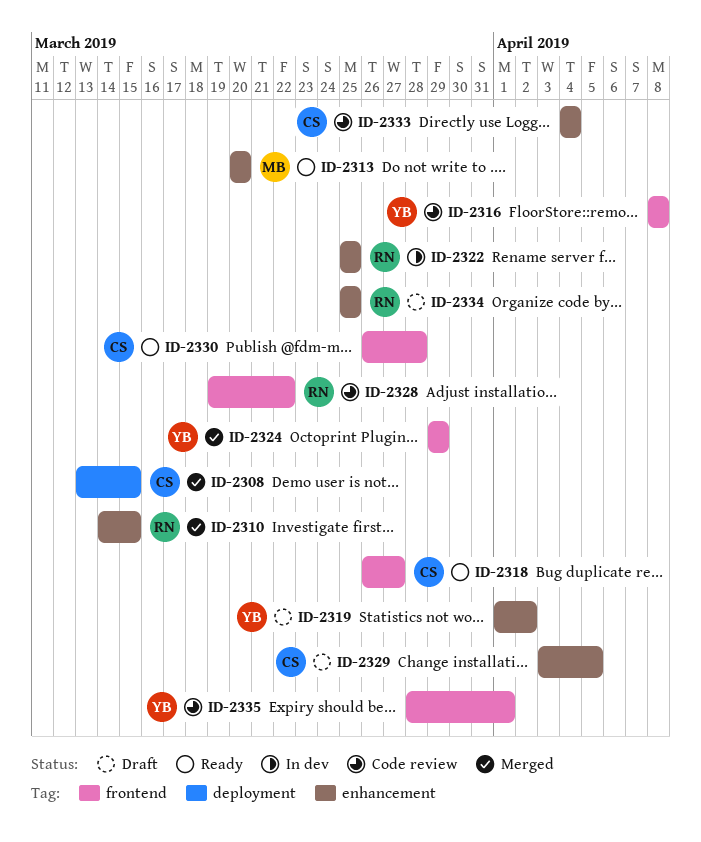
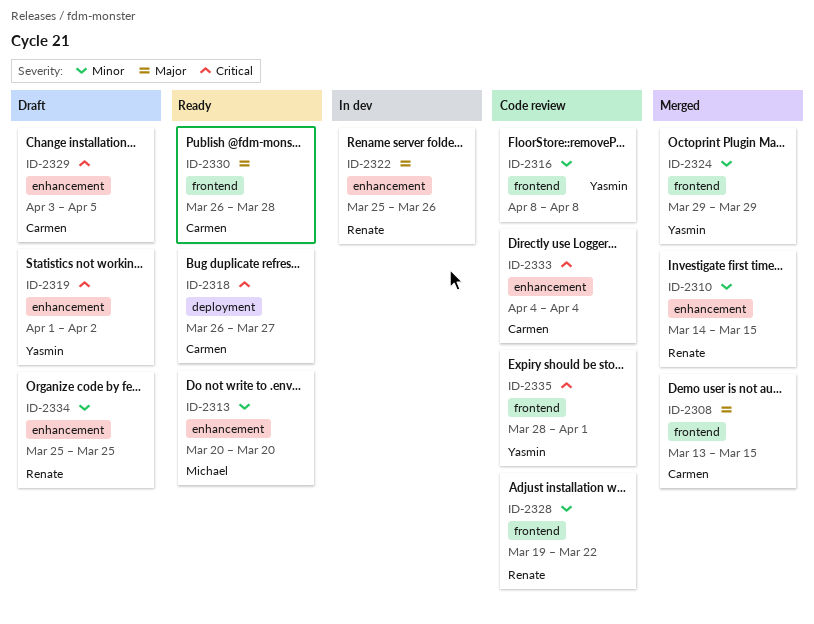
ID-2308, label: deployment -> frontend
ID-2318, label: frontend -> deployment
ID-2322, due: Mar 25 -> Mar 26

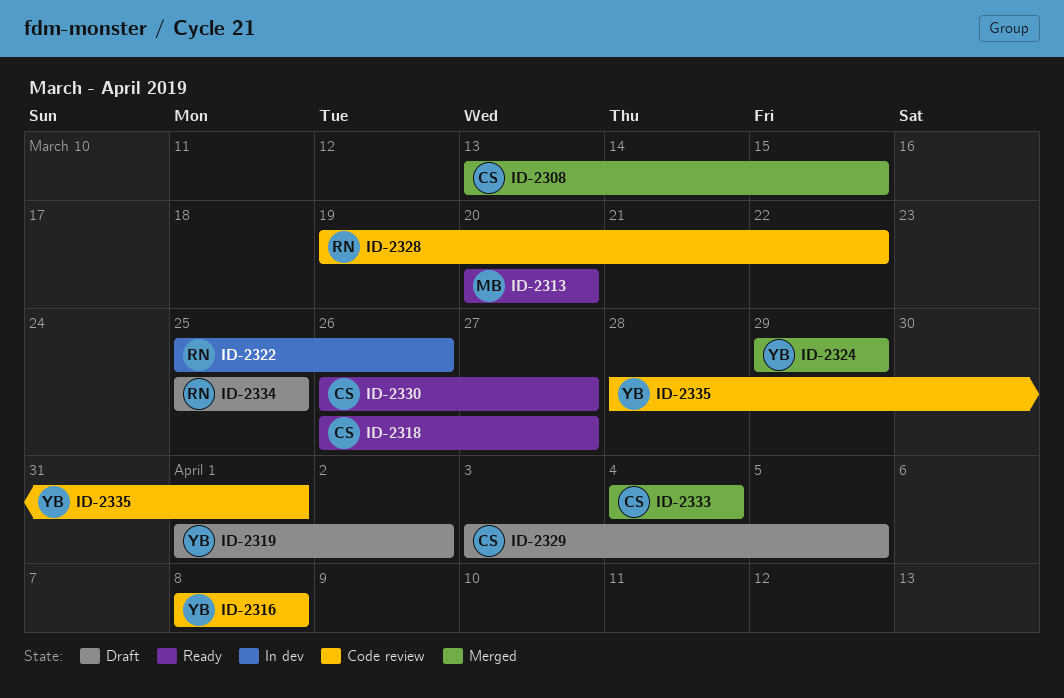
ID-2310: present -> none
ID-2330, due: Mar 28 -> Mar 27
ID-2333, status: Code review -> Merged

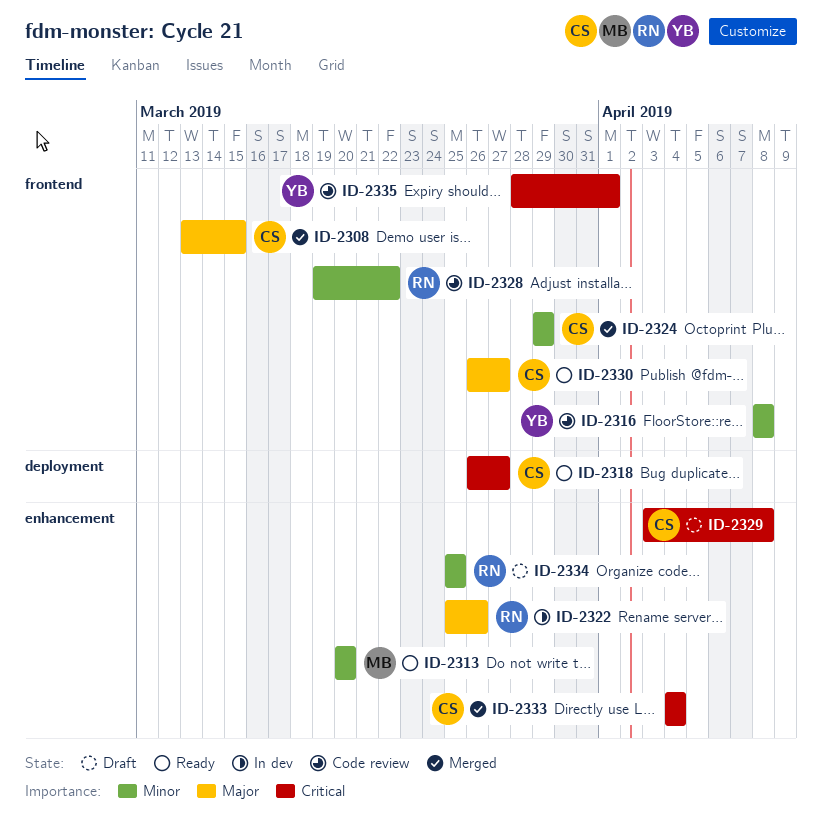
ID-2319: present -> none
ID-2324, owner: YB -> CS
ID-2329, due: Apr 5 -> Apr 8

